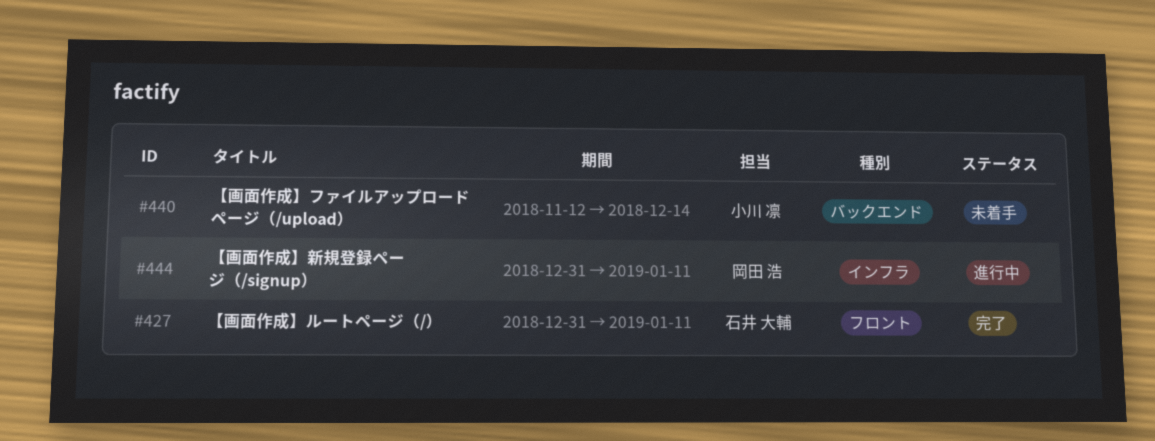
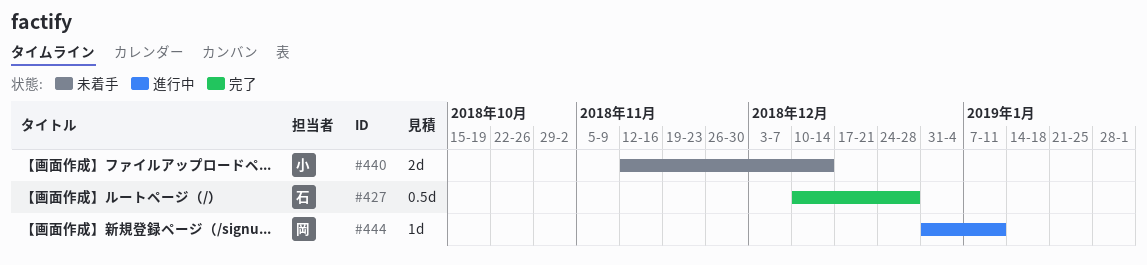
#427, start: Dec 31 -> Dec 10
#427, due: Jan 11 -> Dec 28

